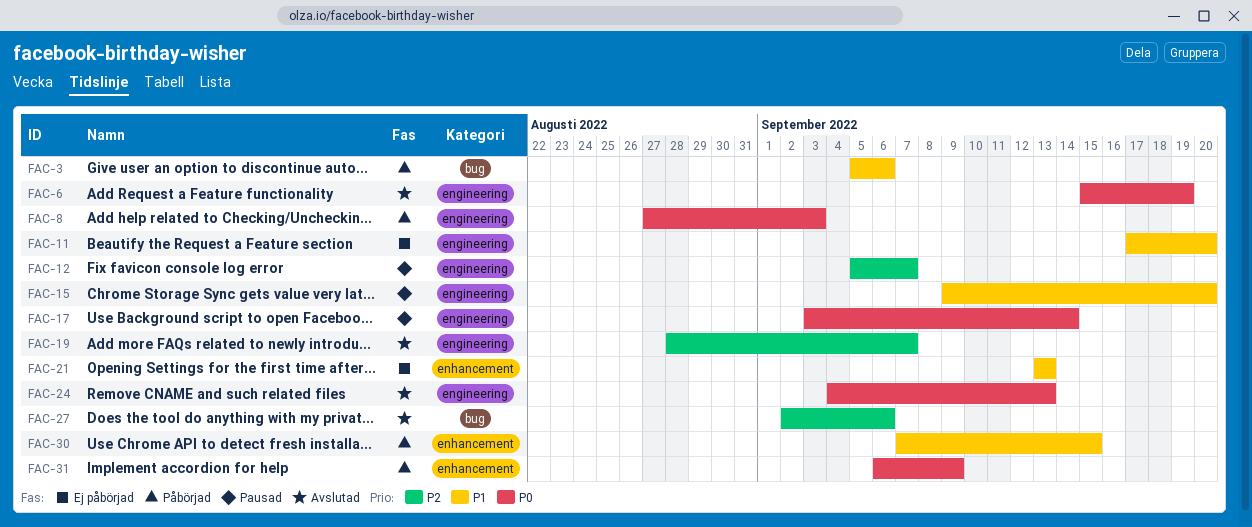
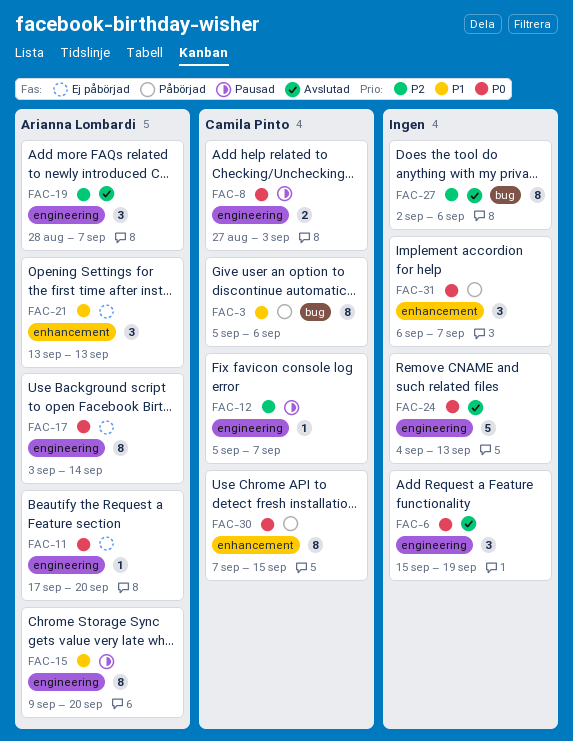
FAC-8, status: Påbörjad -> Pausad
FAC-11, priority: P1 -> P0
FAC-17, status: Pausad -> Ej påbörjad
FAC-30, priority: P1 -> P0
FAC-31, due: Sep 9 -> Sep 7

